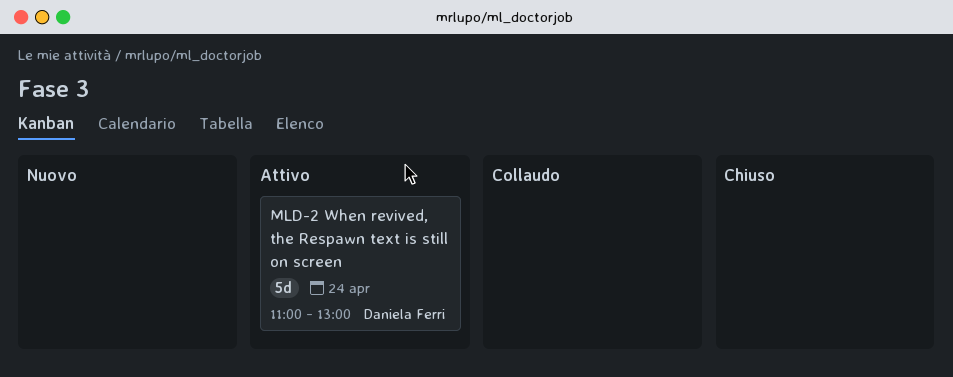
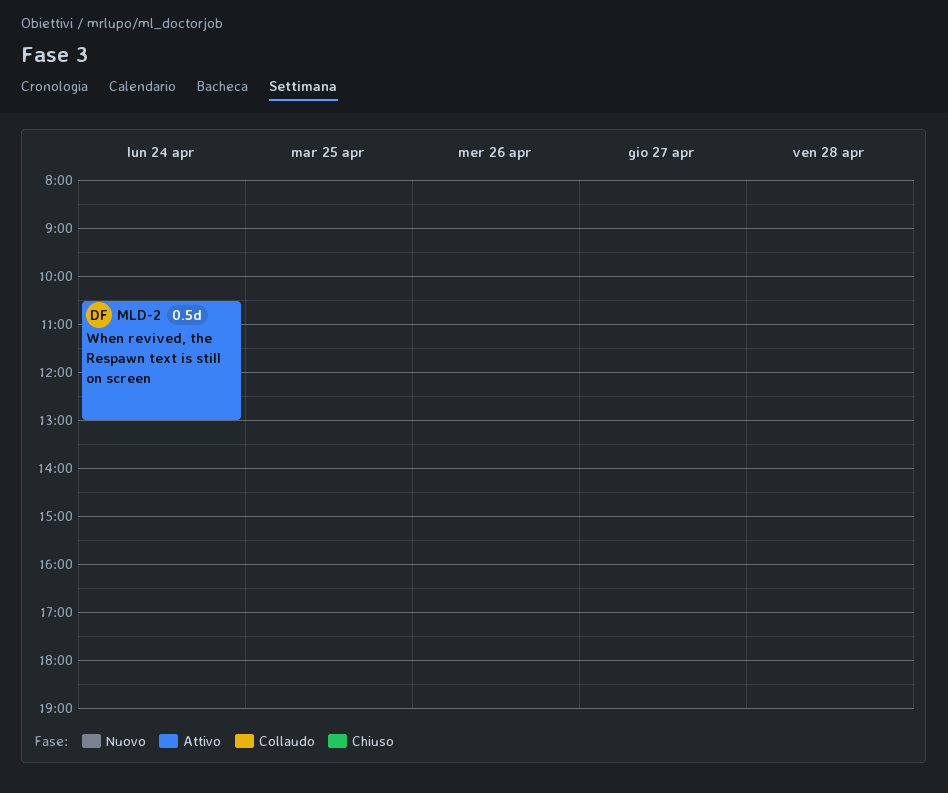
MLD-2, estimate: 5d -> 0.5d
MLD-2, begins: 11:00 -> 10:30

